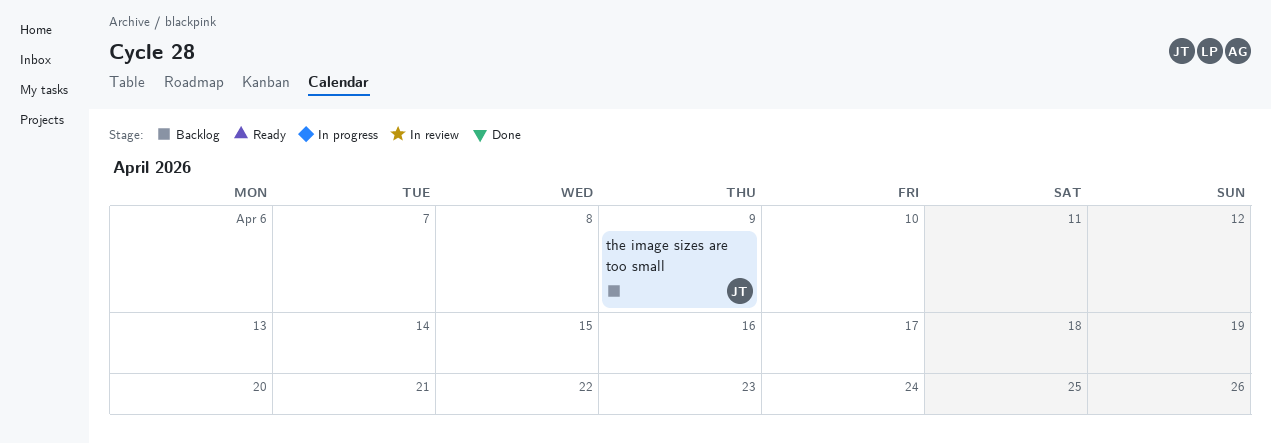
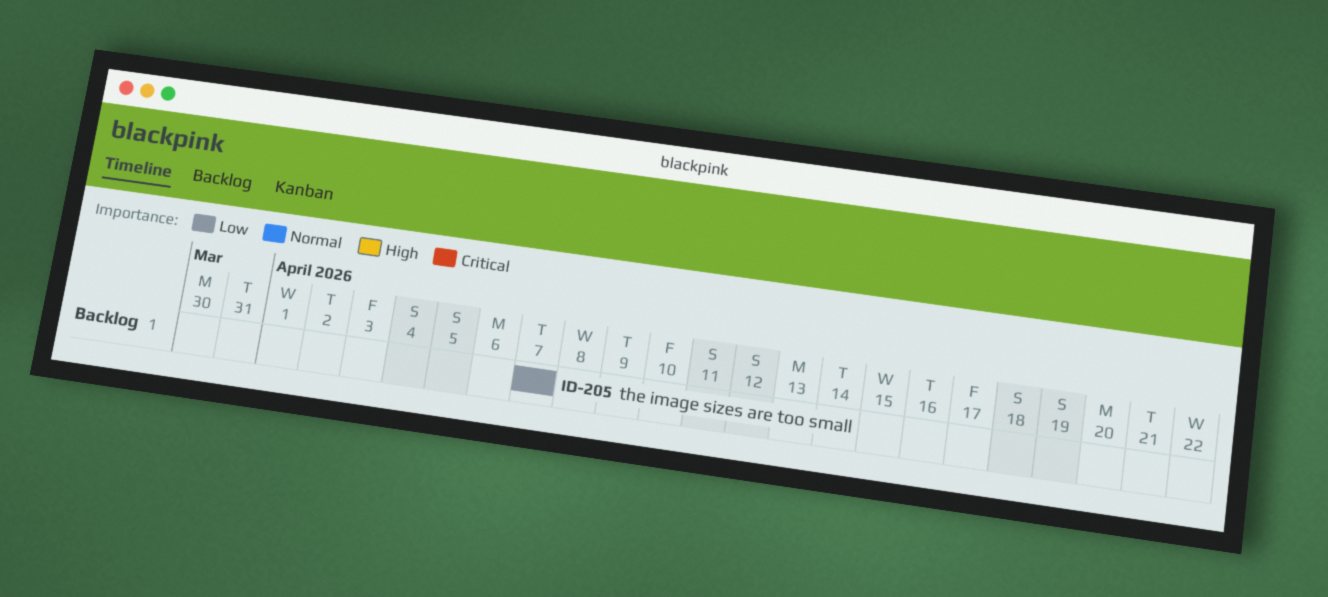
the image sizes are too small, due: Apr 9 -> Apr 7

